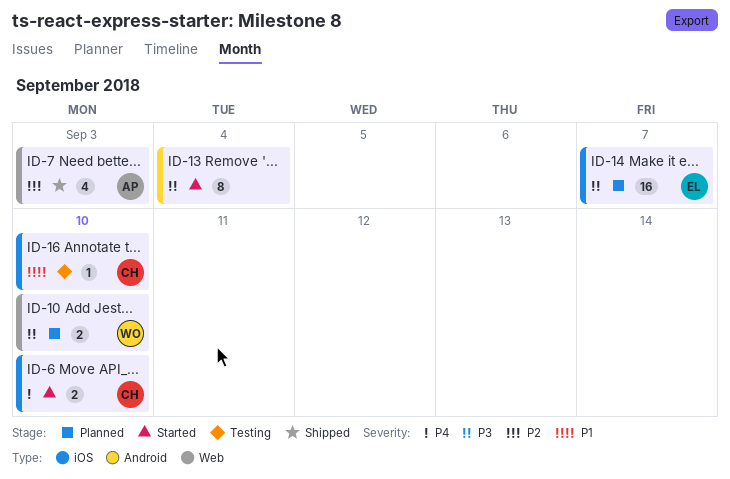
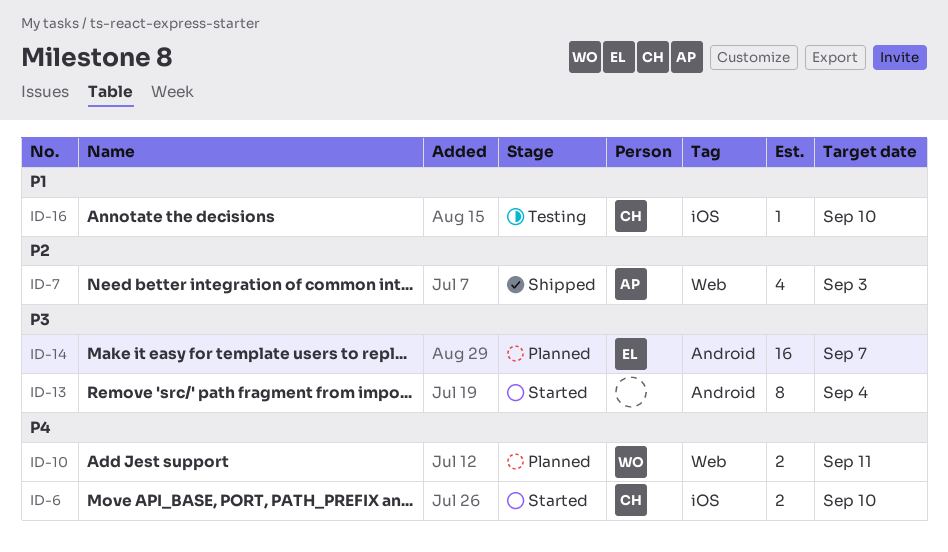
ID-10, priority: P3 -> P4
ID-10, due: Sep 10 -> Sep 11
ID-14, label: iOS -> Android

